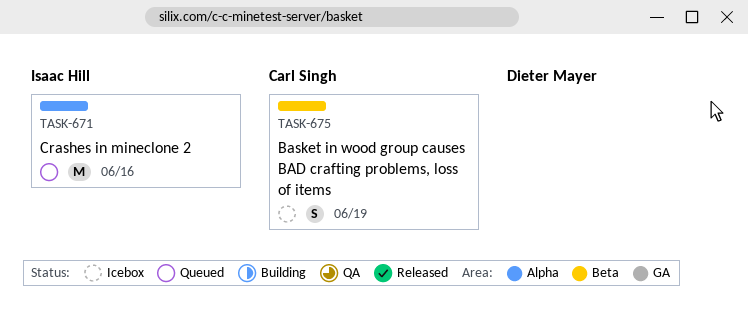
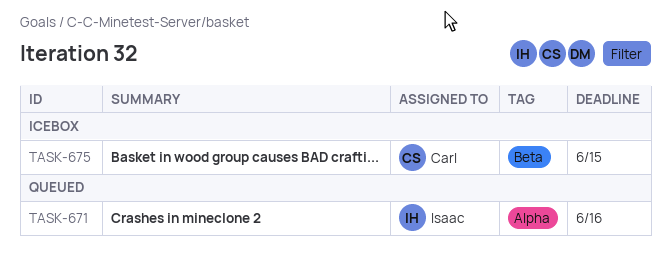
TASK-675, due: Jun 19 -> Jun 15

